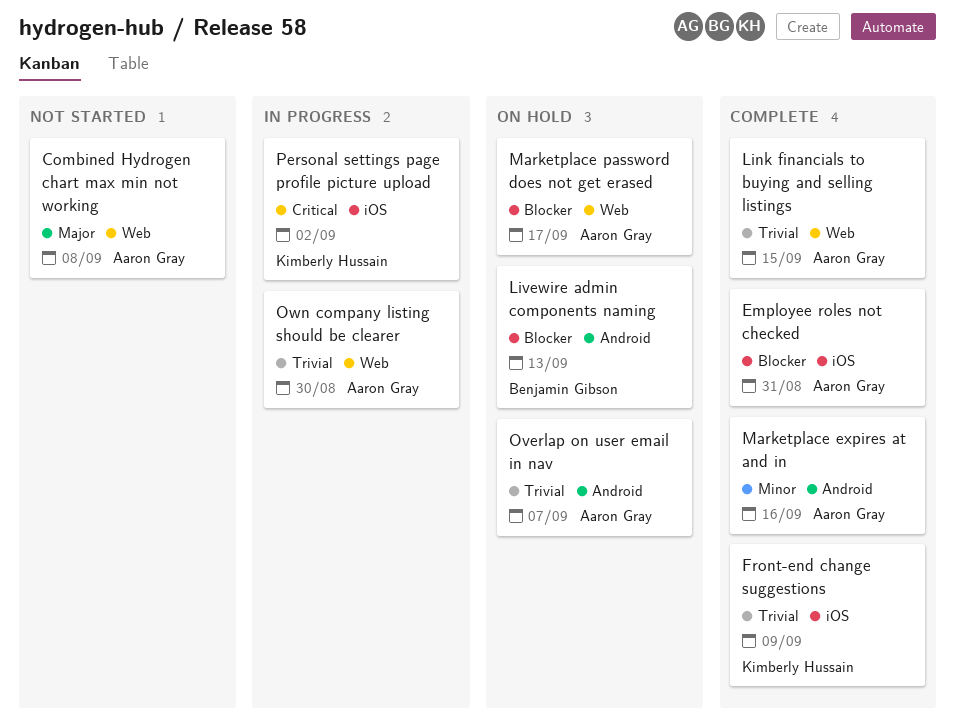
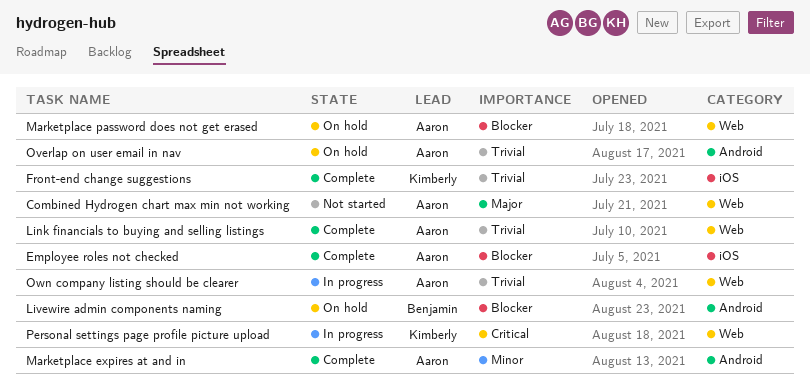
Personal settings page profile picture upload, label: iOS -> Web

